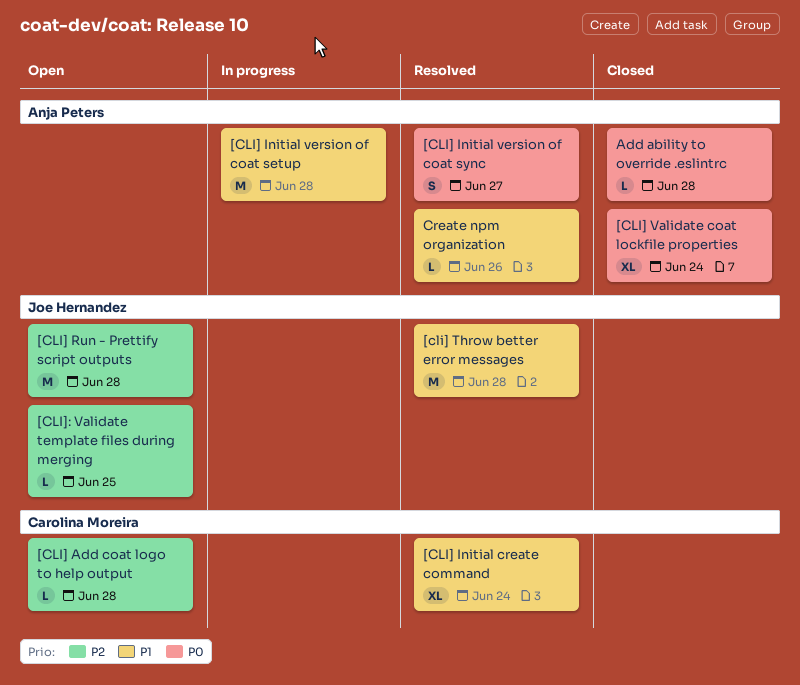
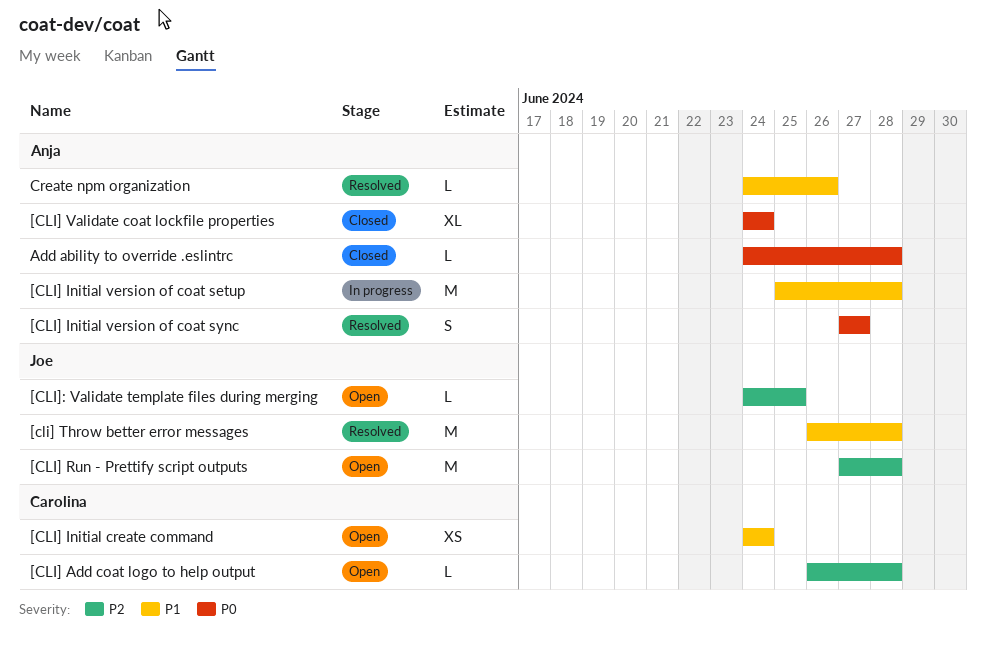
[CLI] Initial create command, status: Resolved -> Open
[CLI] Initial create command, estimate: XL -> XS

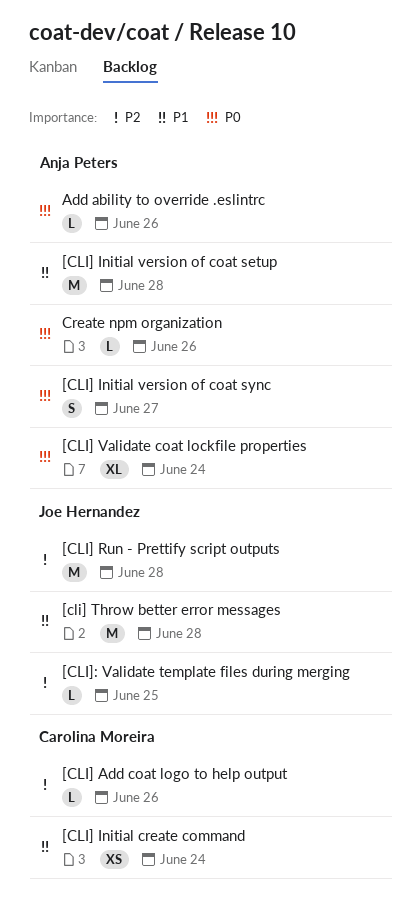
[CLI] Add coat logo to help output, due: Jun 28 -> Jun 26
Add ability to override .eslintrc, due: Jun 28 -> Jun 26
Create npm organization, priority: P1 -> P0

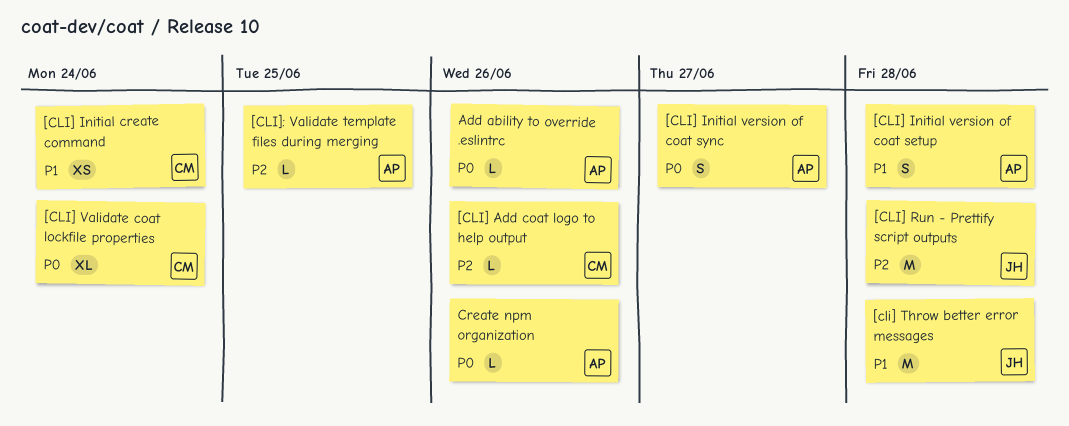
[CLI] Initial version of coat setup, estimate: M -> S
[CLI] Validate coat lockfile properties, owner: Anja Peters -> Carolina Moreira
[CLI]: Validate template files during merging, owner: Joe Hernandez -> Anja Peters

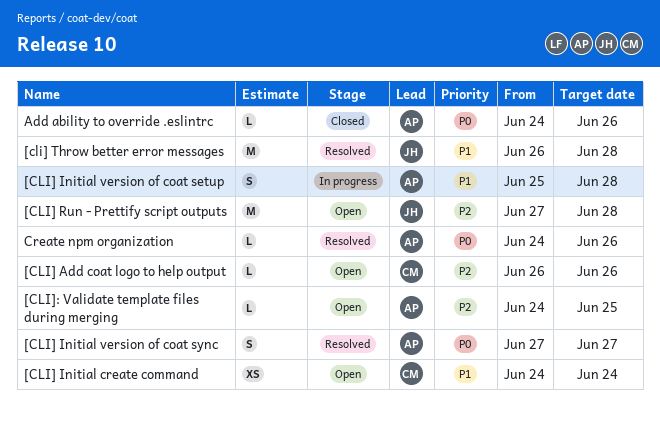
[CLI] Validate coat lockfile properties: present -> none

